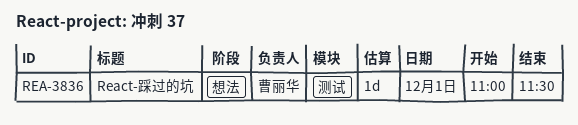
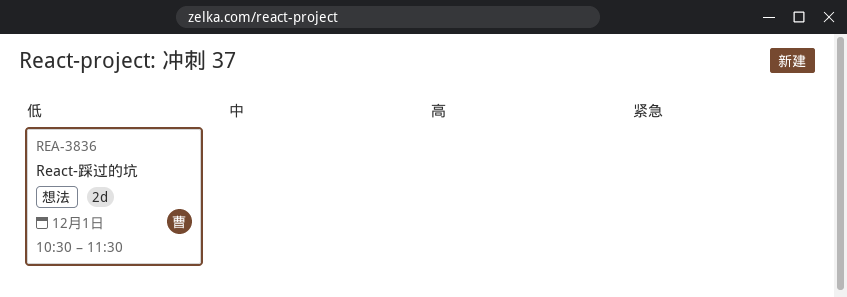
REA-3836, estimate: 1d -> 2d
REA-3836, begins: 11:00 -> 10:30

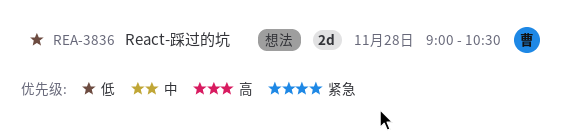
REA-3836, day: Dec 1 -> Nov 28
REA-3836, begins: 10:30 -> 09:00
REA-3836, ends: 11:30 -> 10:30

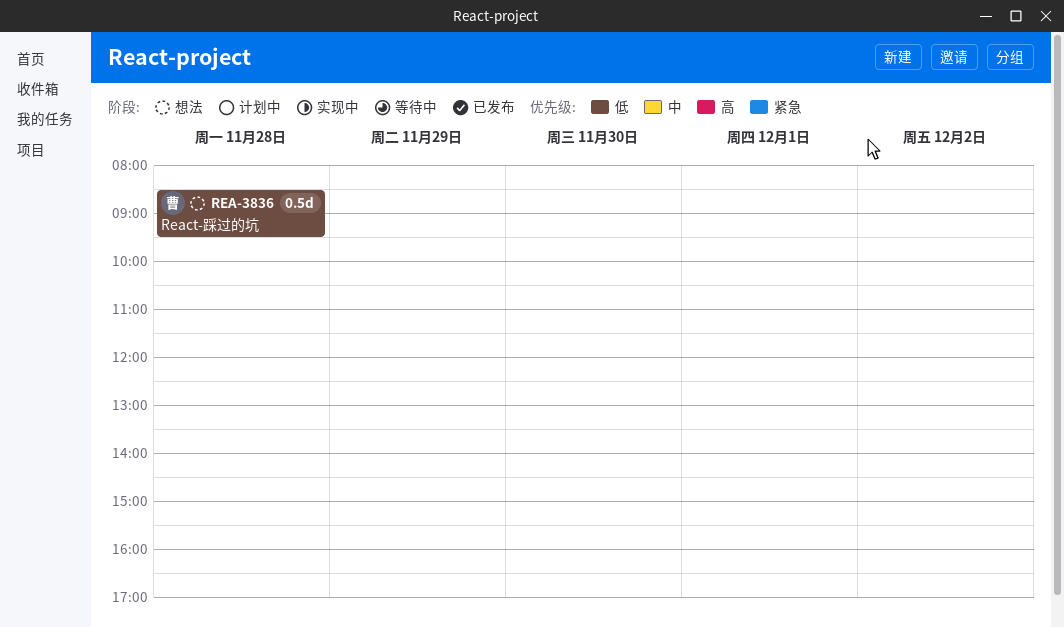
REA-3836, estimate: 2d -> 0.5d
REA-3836, begins: 09:00 -> 08:30
REA-3836, ends: 10:30 -> 09:30

